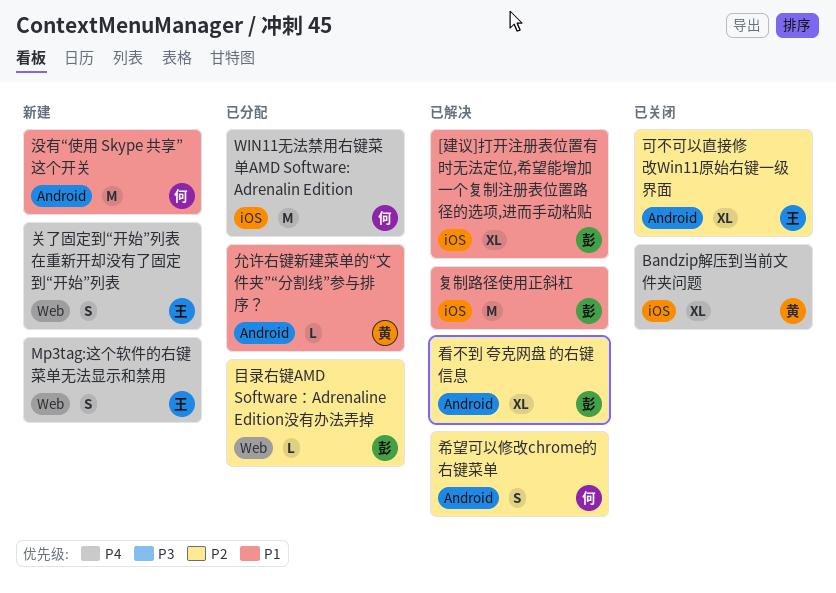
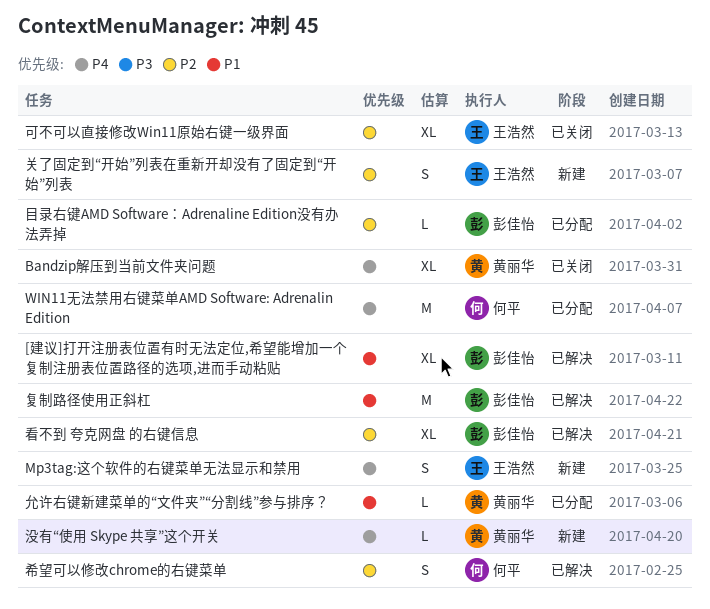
关了固定到“开始”列表在重新开却没有了固定到“开始”列表, priority: P4 -> P2
没有“使用 Skype 共享”这个开关, owner: 何平 -> 黄丽华
没有“使用 Skype 共享”这个开关, priority: P1 -> P4
没有“使用 Skype 共享”这个开关, estimate: M -> L

